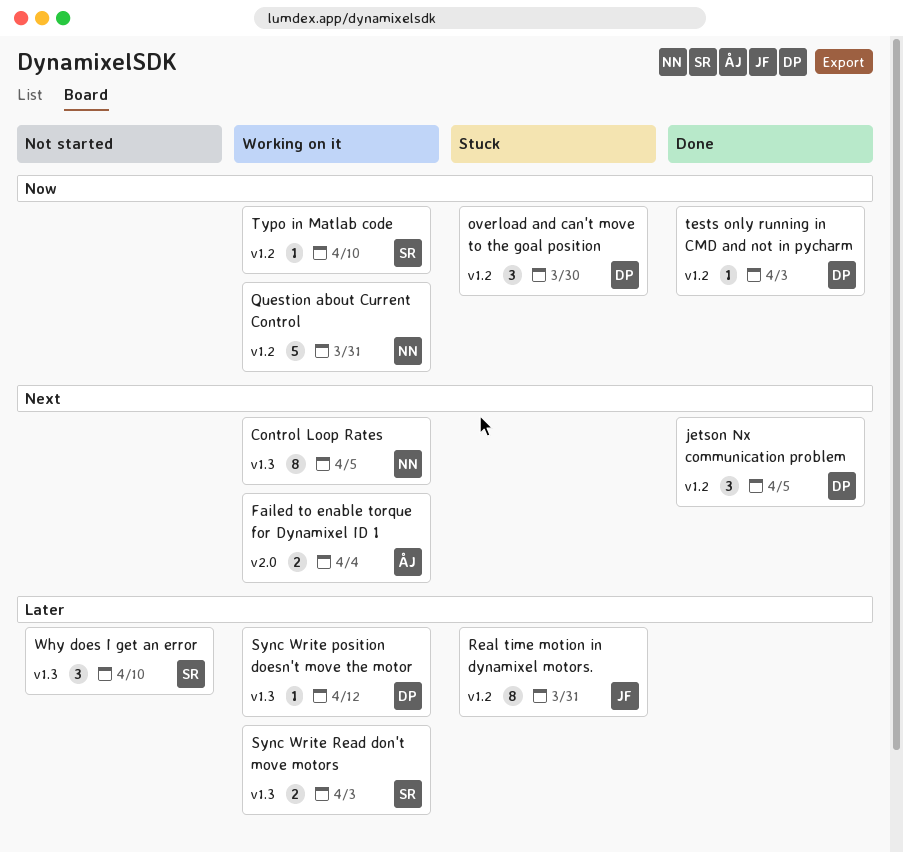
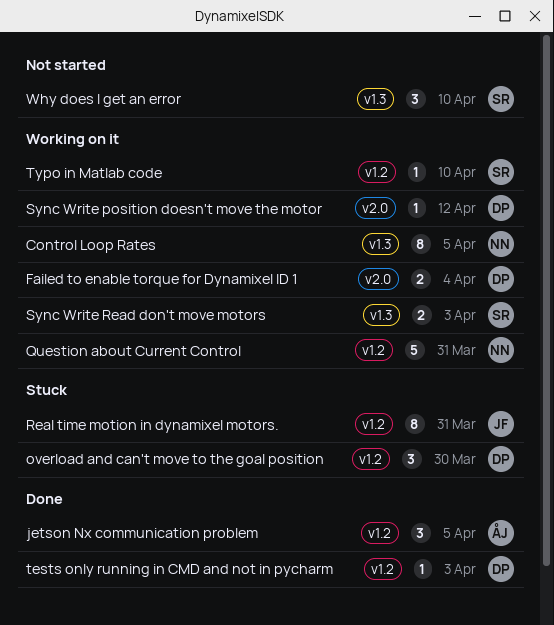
Failed to enable torque for Dynamixel ID 1, owner: ÅJ -> DP
jetson Nx communication problem, owner: DP -> ÅJ
Sync Write position doesn't move the motor, label: v1.3 -> v2.0

